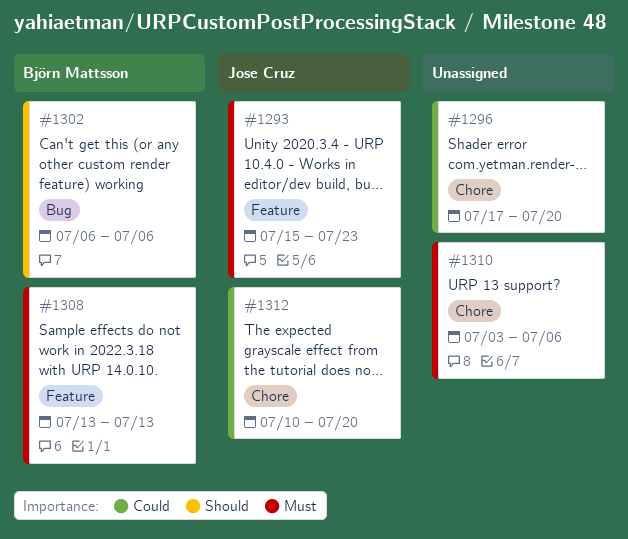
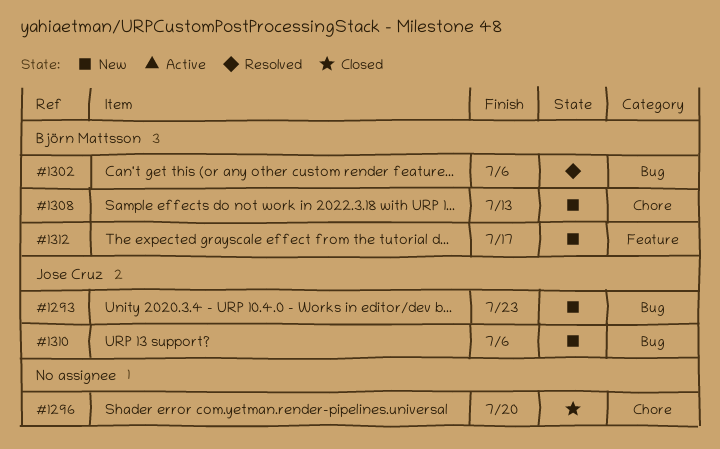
#1293, label: Feature -> Bug
#1308, label: Feature -> Chore
#1310, owner: none -> Jose Cruz
#1310, label: Chore -> Bug
#1312, owner: Jose Cruz -> Björn Mattsson
#1312, label: Chore -> Feature
#1312, due: Jul 20 -> Jul 17

